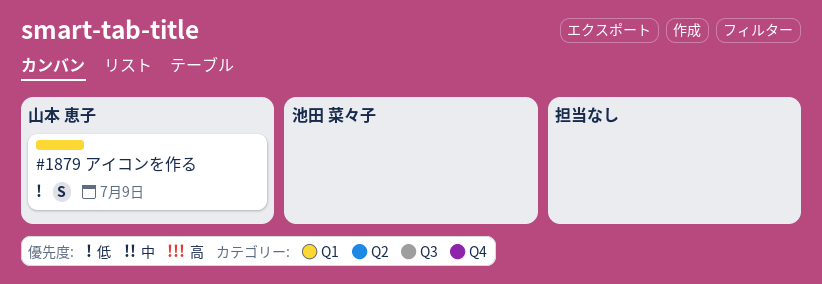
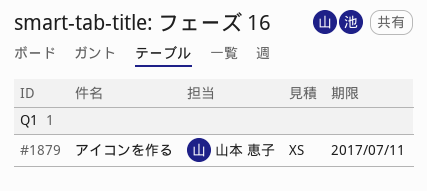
#1879, estimate: S -> XS
#1879, due: Jul 9 -> Jul 11

